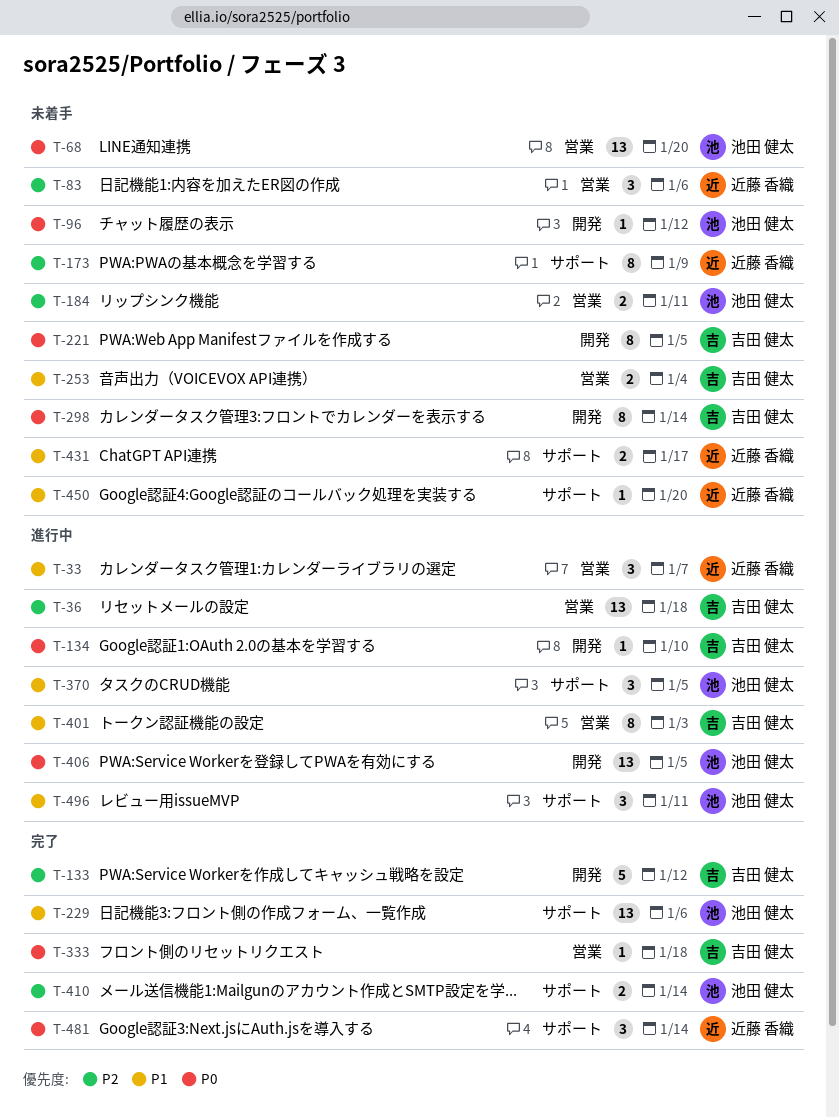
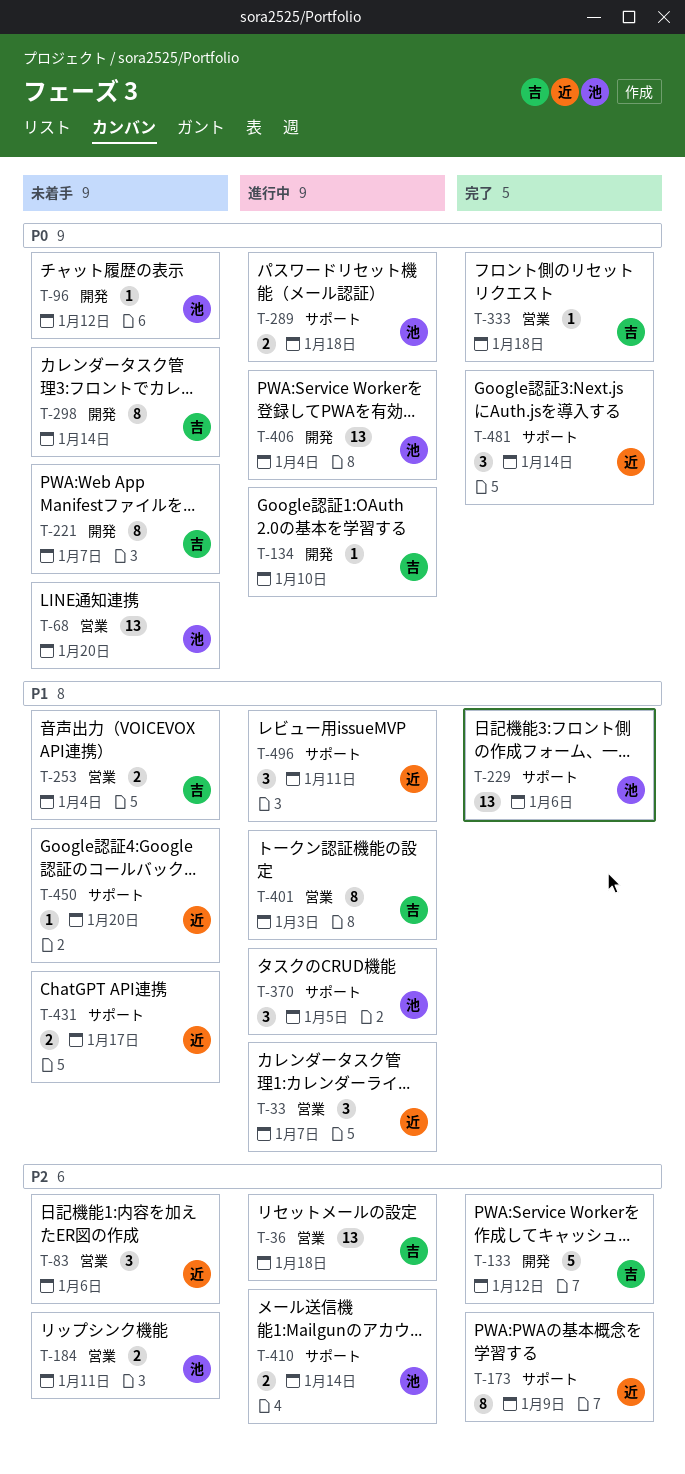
T-173, status: 未着手 -> 完了
T-221, due: Jan 5 -> Jan 7
T-289: none -> present
T-406, due: Jan 5 -> Jan 4
T-410, status: 完了 -> 進行中
T-496, owner: 池田 健太 -> 近藤 香織

